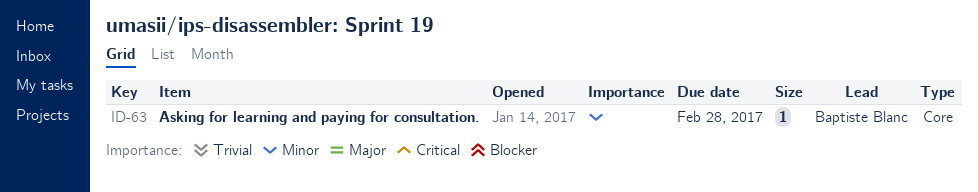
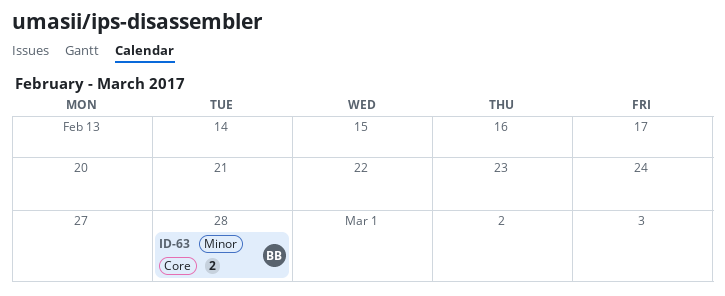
ID-63, estimate: 1 -> 2

